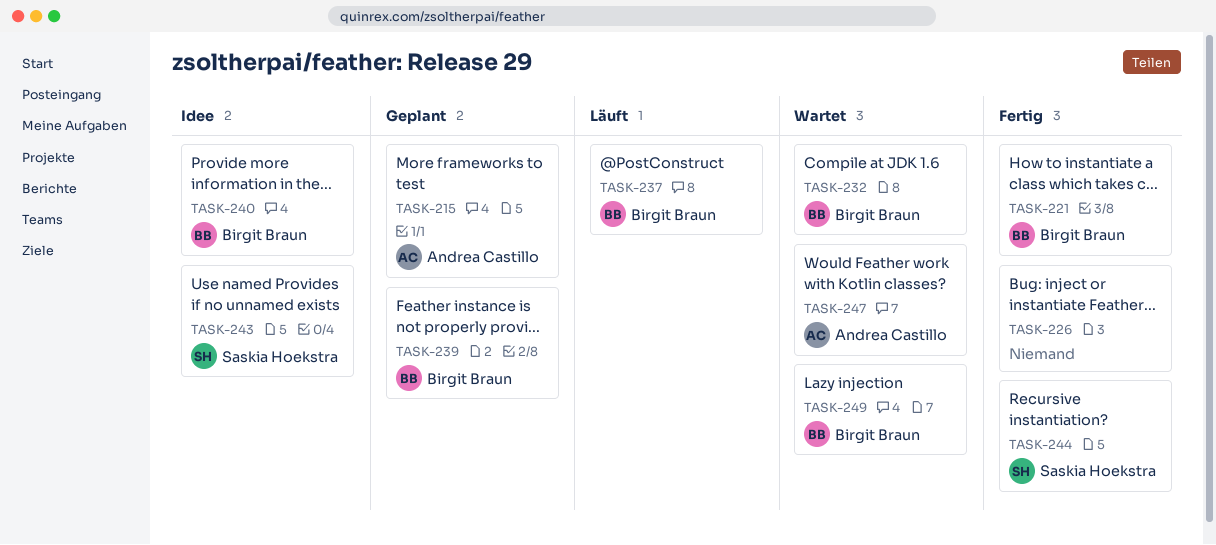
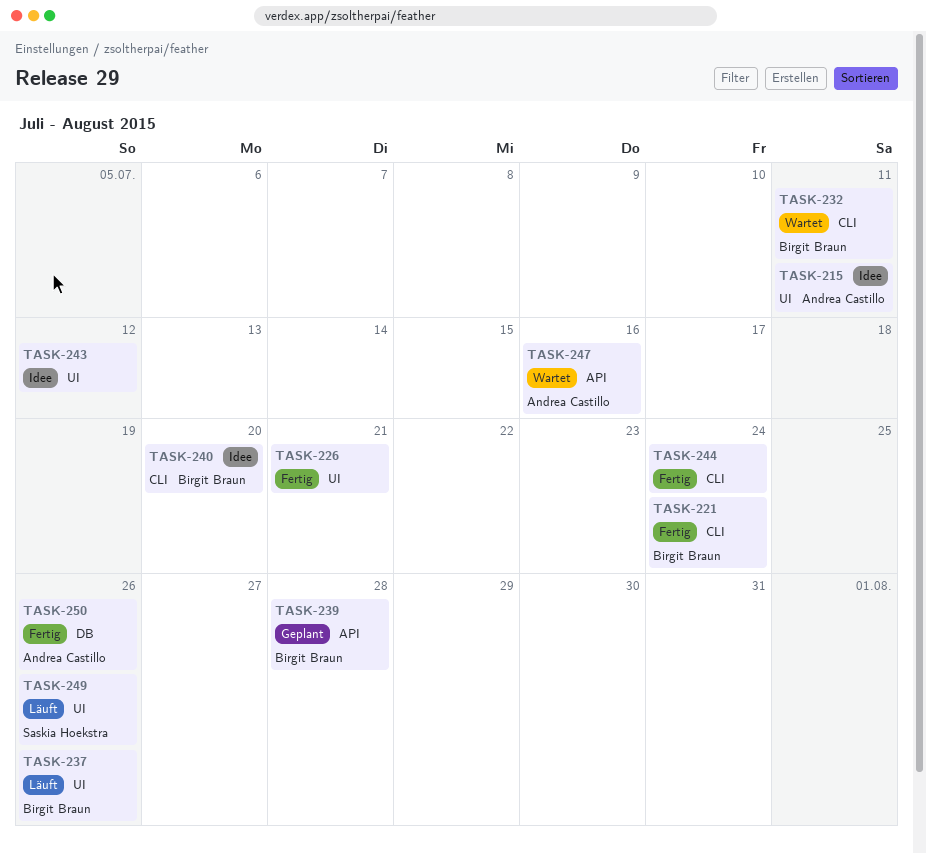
TASK-215, status: Geplant -> Idee
TASK-243, owner: Saskia Hoekstra -> none
TASK-244, owner: Saskia Hoekstra -> none
TASK-249, status: Wartet -> Läuft
TASK-249, owner: Birgit Braun -> Saskia Hoekstra
TASK-250: none -> present

